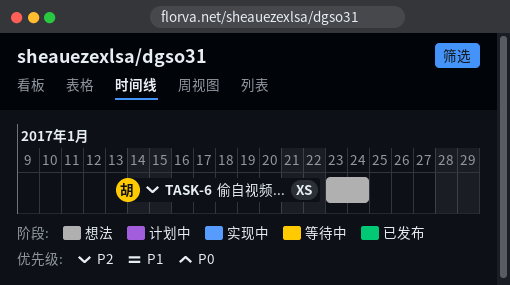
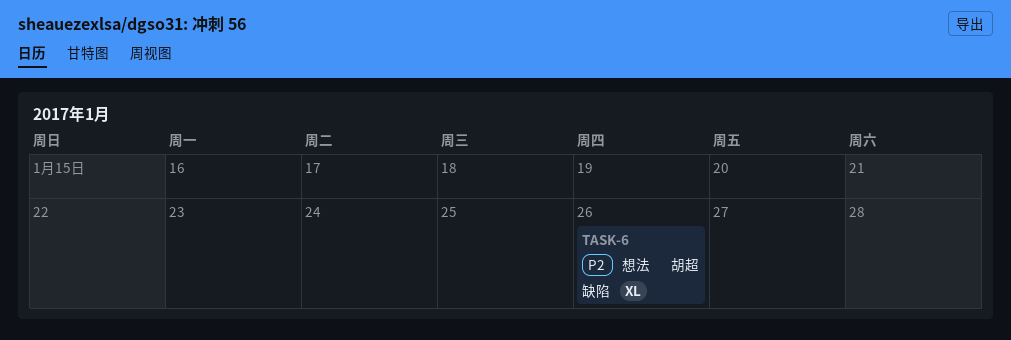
TASK-6, estimate: XS -> XL
TASK-6, due: Jan 24 -> Jan 26

